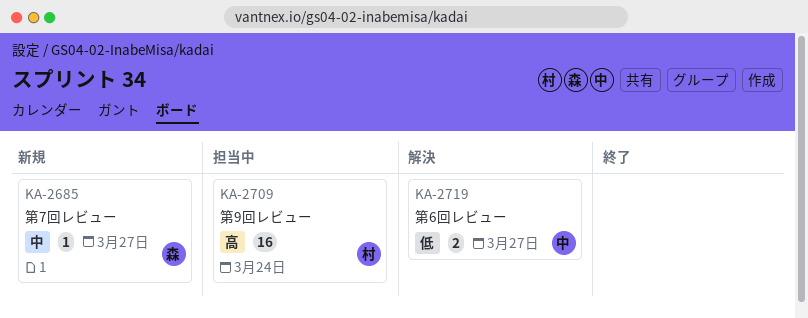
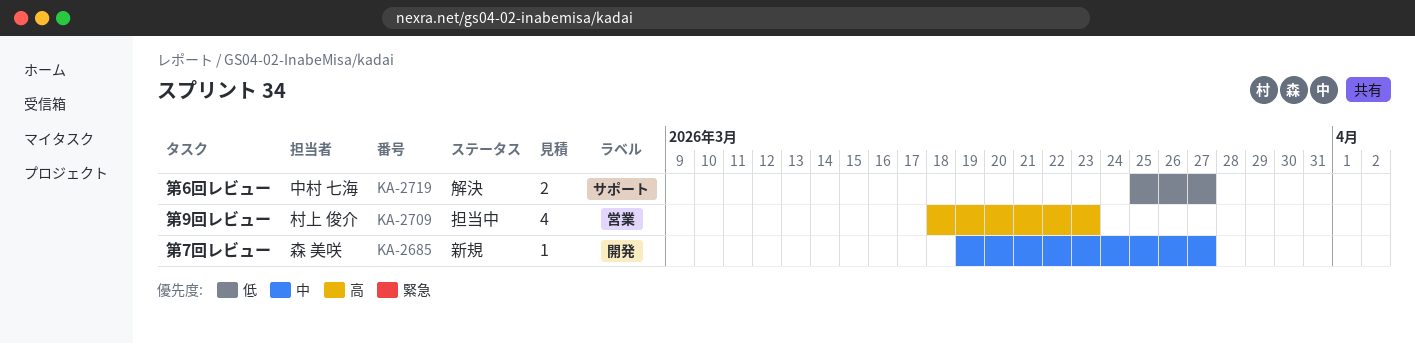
KA-2709, estimate: 16 -> 4
KA-2709, due: Mar 24 -> Mar 23

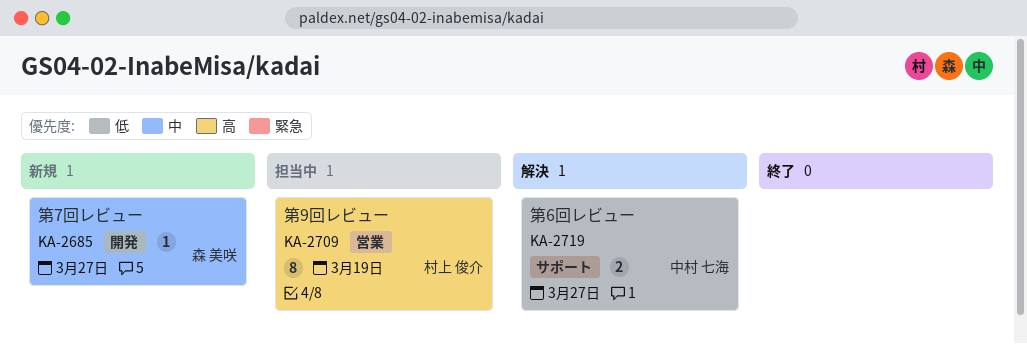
KA-2709, estimate: 4 -> 8
KA-2709, due: Mar 23 -> Mar 19

